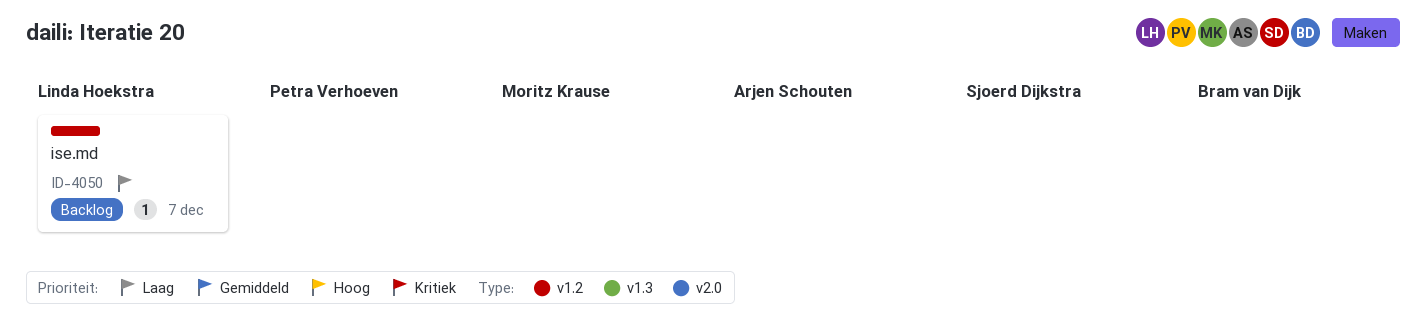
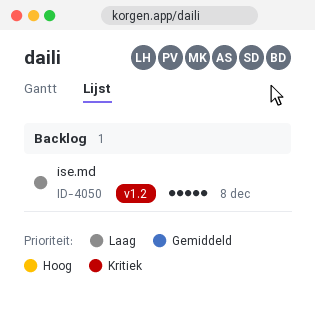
ID-4050, estimate: 1 -> 5
ID-4050, due: Dec 7 -> Dec 8

